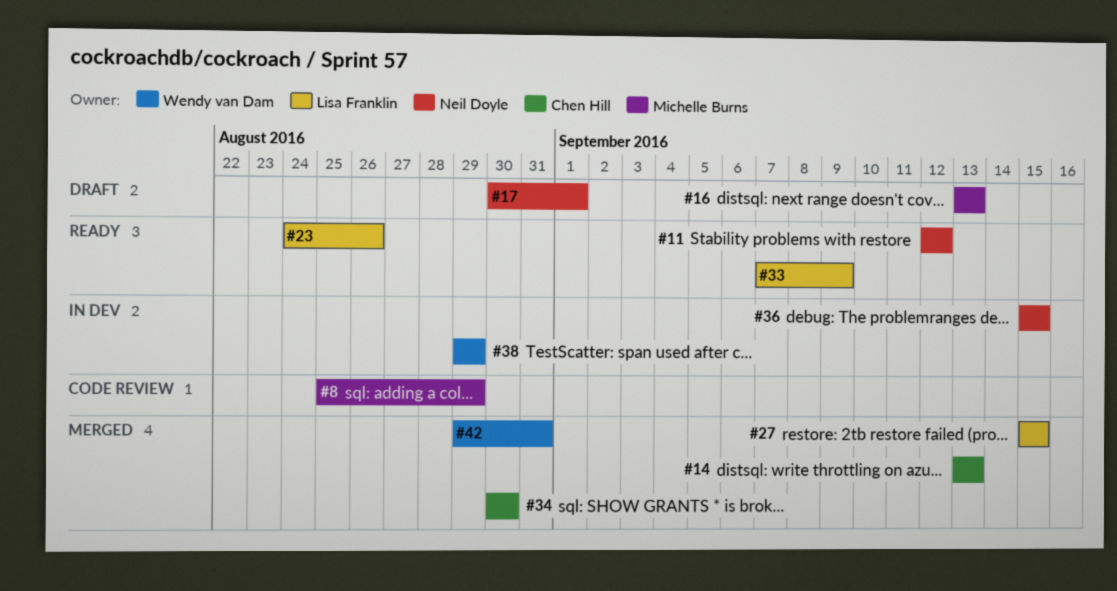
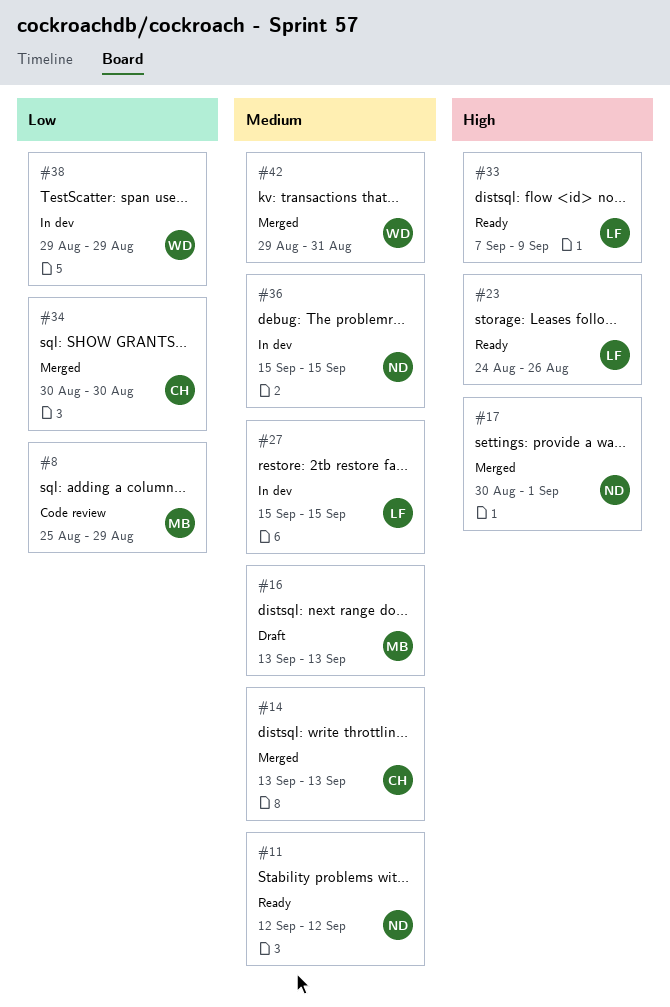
#17, status: Draft -> Merged
#27, status: Merged -> In dev

